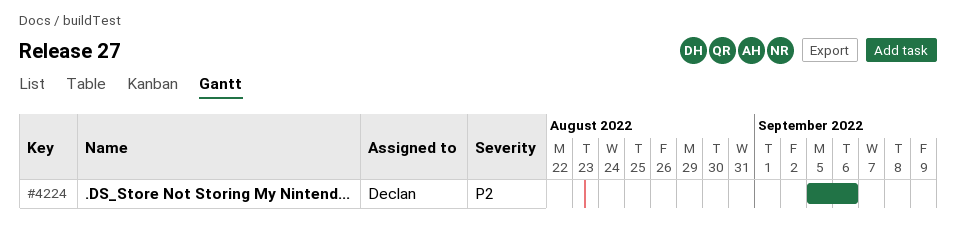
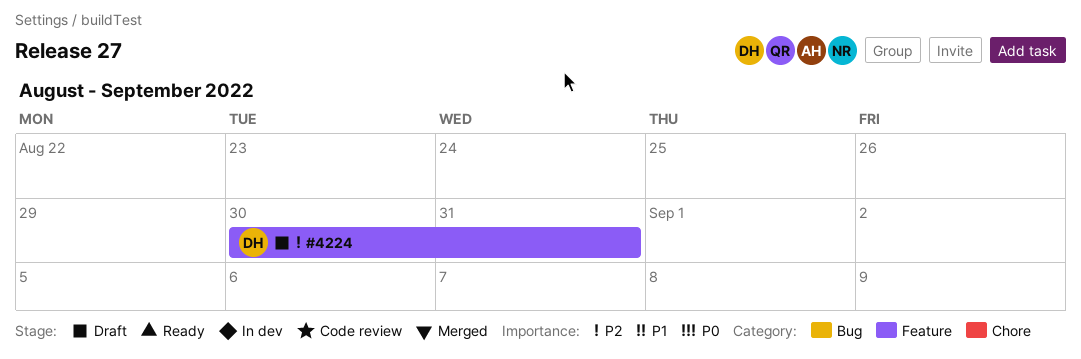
#4224, start: Sep 5 -> Aug 30
#4224, due: Sep 6 -> Aug 31

